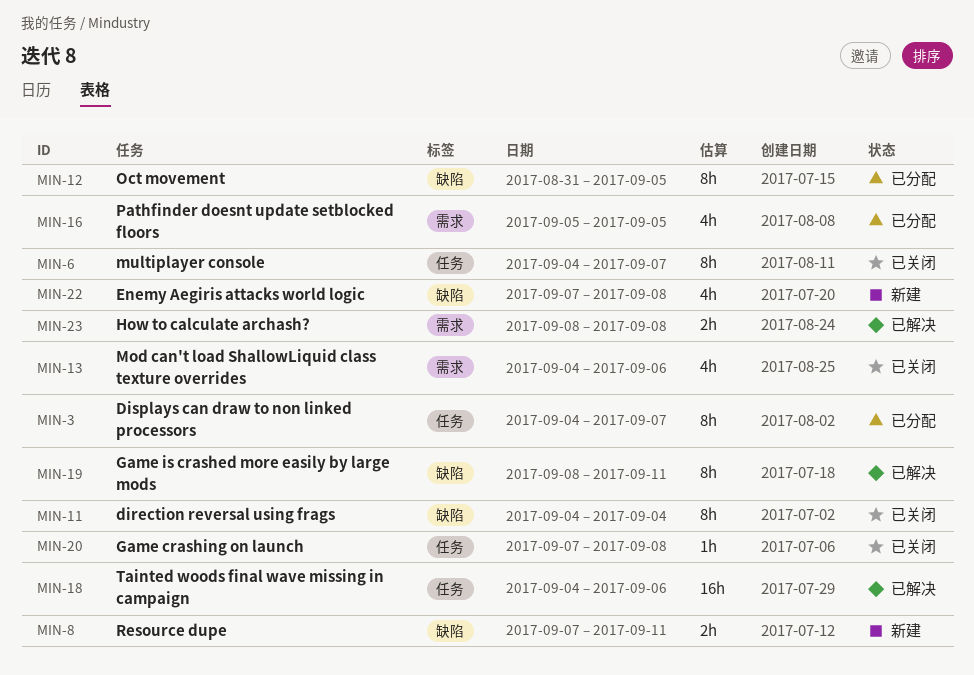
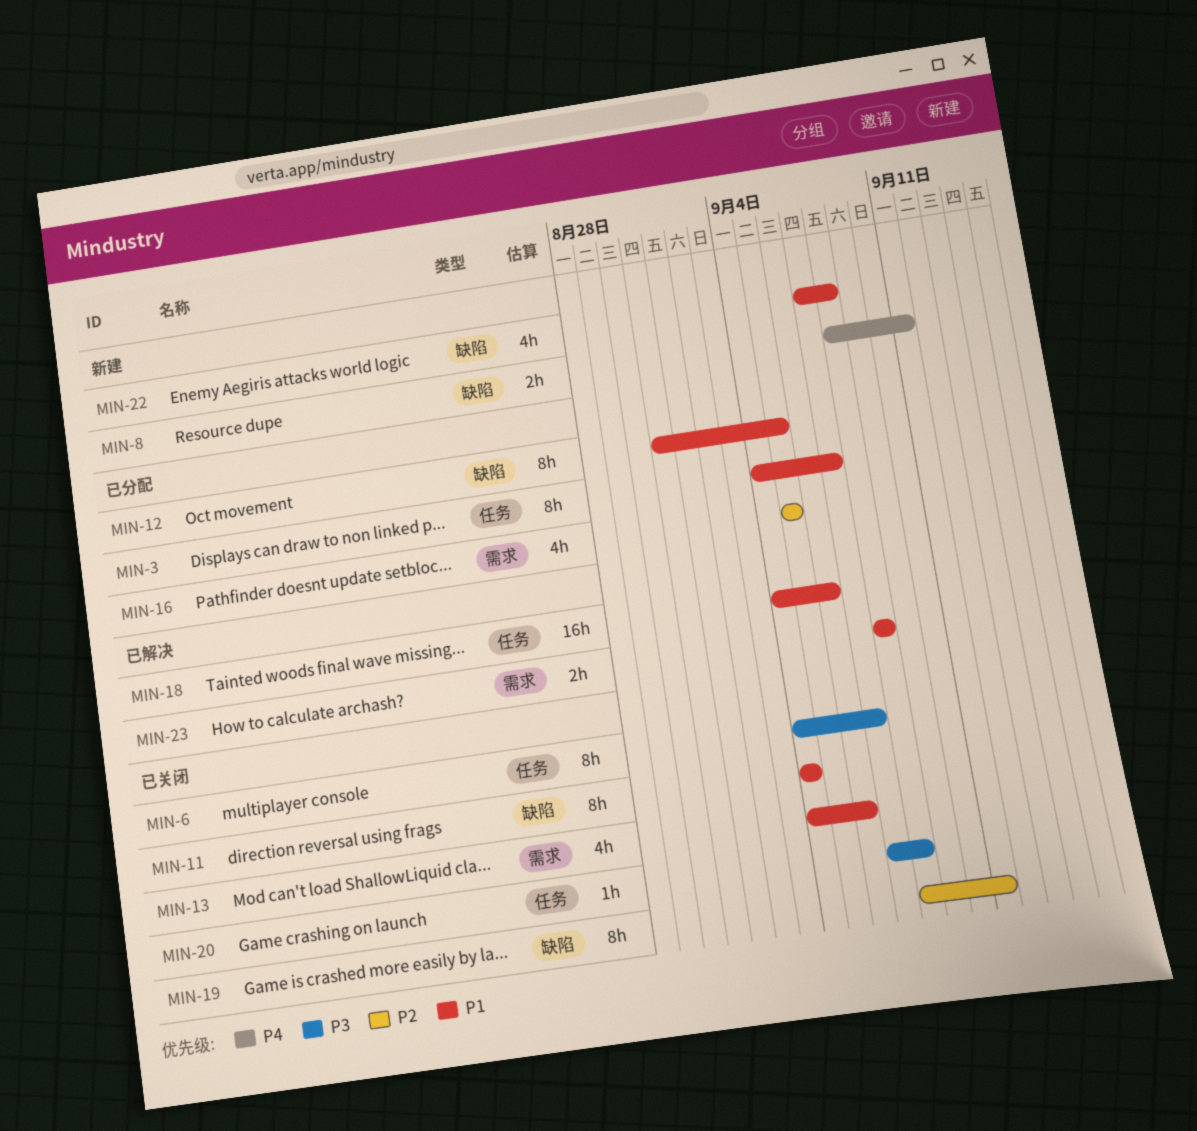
MIN-8, start: Sep 7 -> Sep 8
MIN-19, status: 已解决 -> 已关闭

